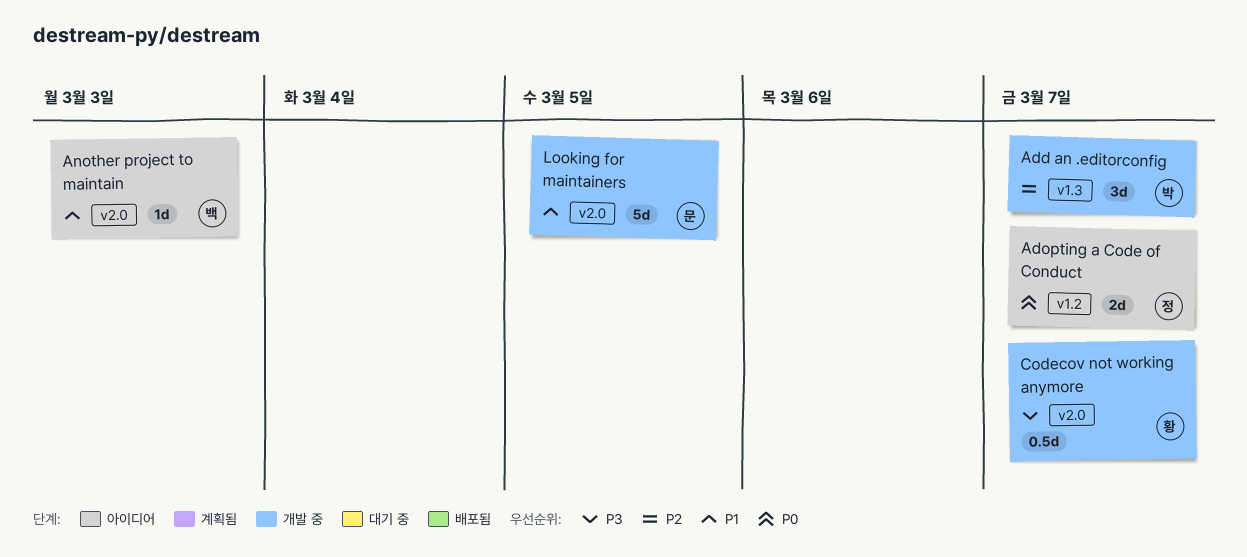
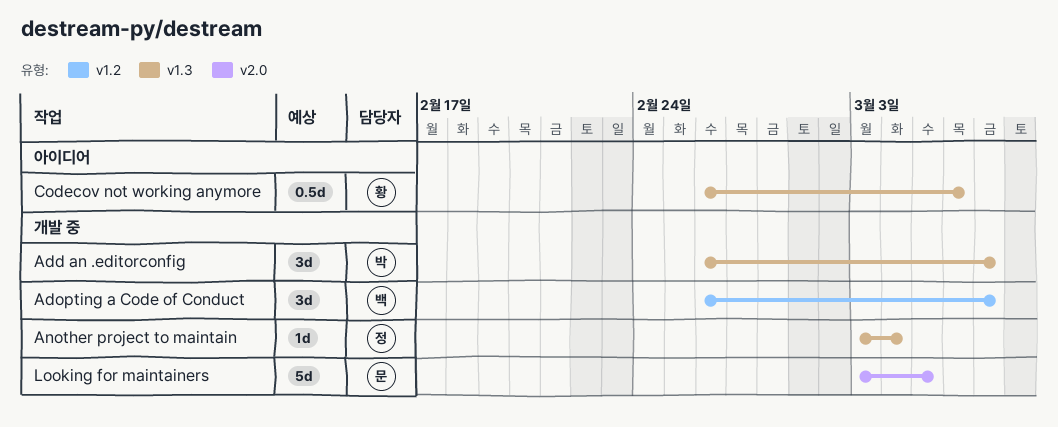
Adopting a Code of Conduct, status: 아이디어 -> 개발 중
Adopting a Code of Conduct, owner: 정 -> 백
Adopting a Code of Conduct, estimate: 2d -> 3d
Another project to maintain, status: 아이디어 -> 개발 중
Another project to maintain, owner: 백 -> 정
Another project to maintain, label: v2.0 -> v1.3
Another project to maintain, due: Mar 3 -> Mar 4
Codecov not working anymore, status: 개발 중 -> 아이디어
Codecov not working anymore, label: v2.0 -> v1.3
Codecov not working anymore, due: Mar 7 -> Mar 6

